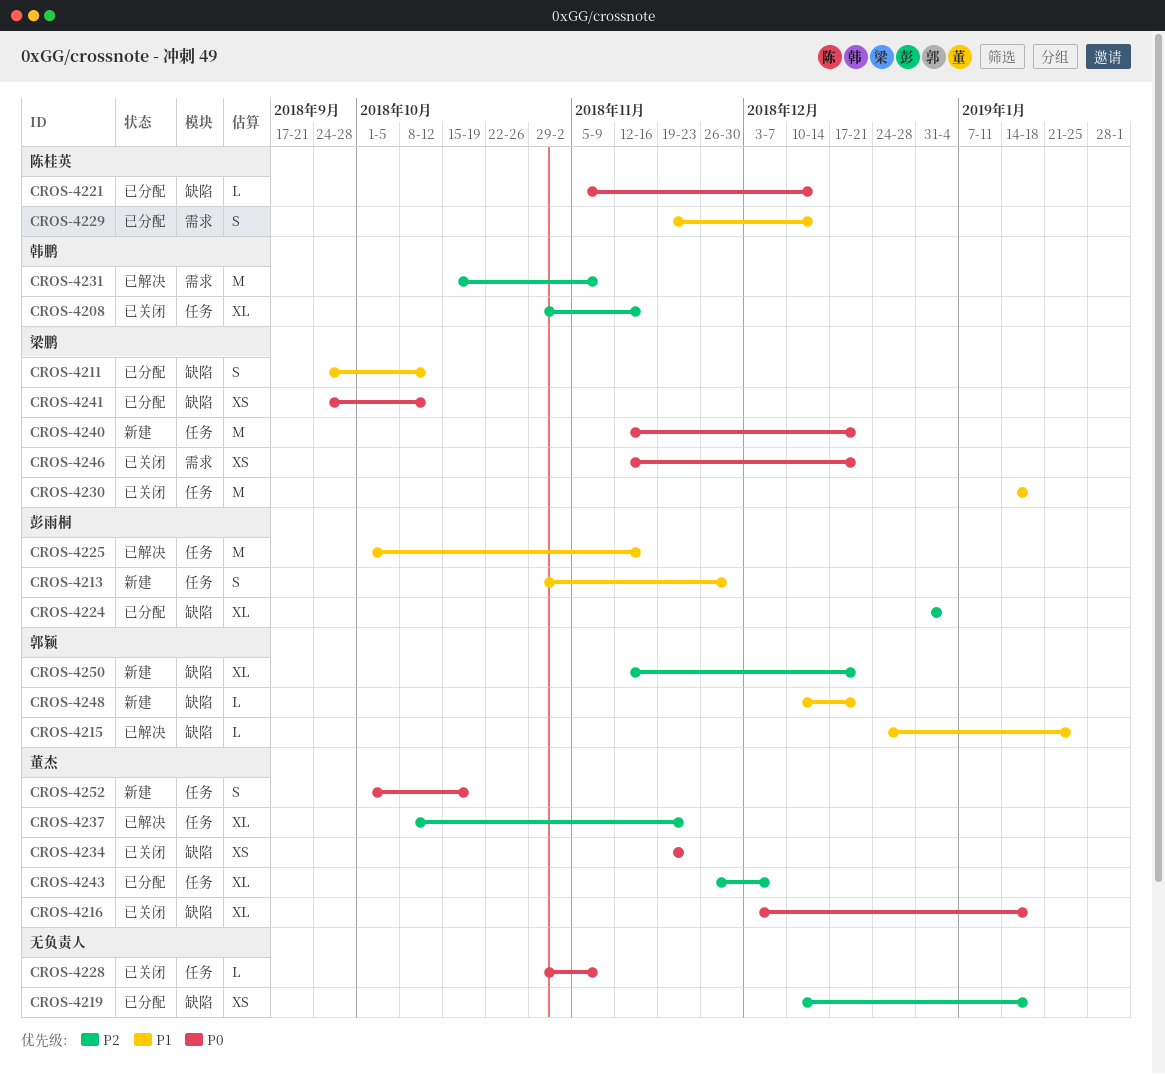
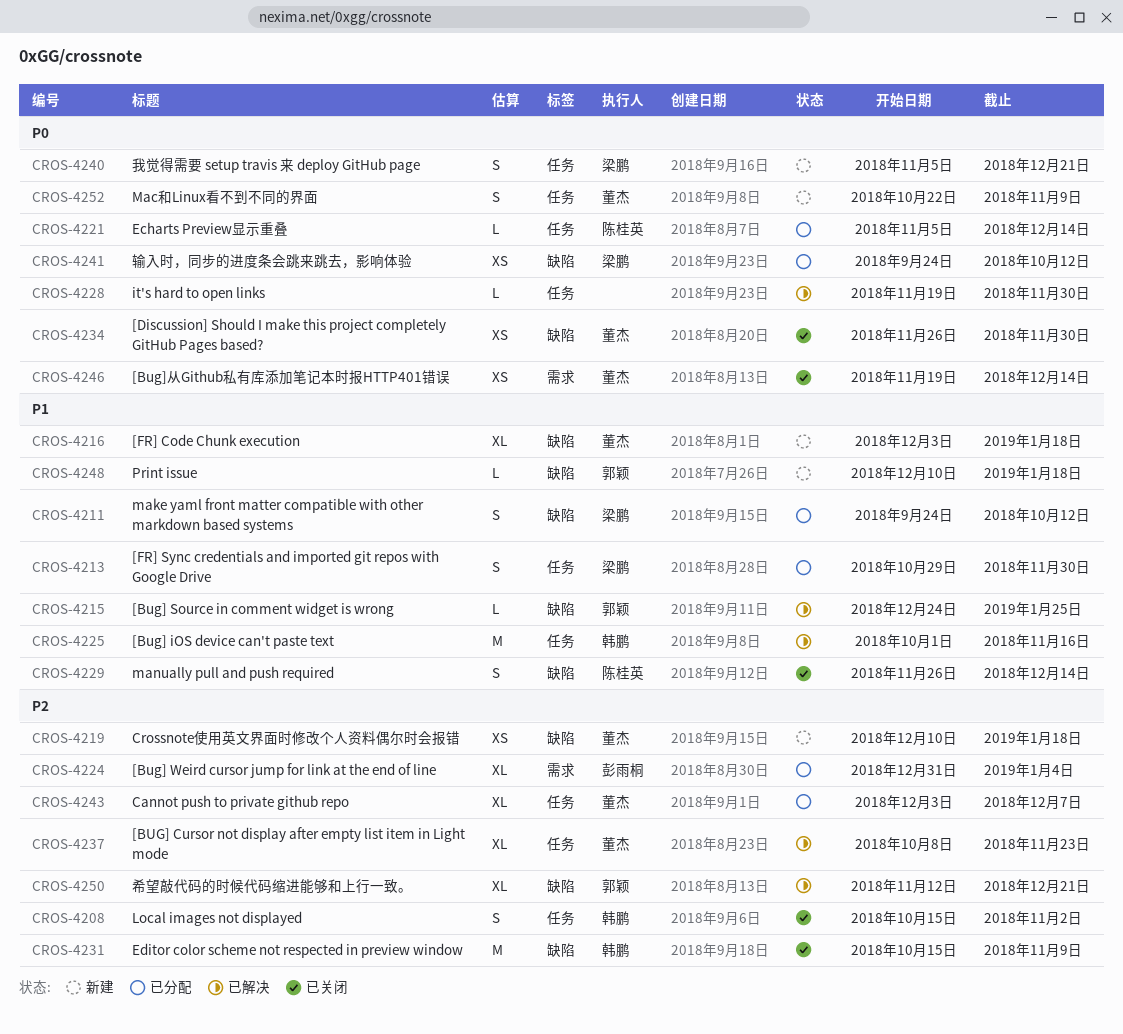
CROS-4208, estimate: XL -> S
CROS-4208, start: Oct 29 -> Oct 15
CROS-4208, due: Nov 16 -> Nov 2
CROS-4213, status: 新建 -> 已分配
CROS-4213, owner: 彭雨桐 -> 梁鹏
CROS-4216, status: 已关闭 -> 新建
CROS-4216, priority: P0 -> P1
CROS-4219, status: 已分配 -> 新建
CROS-4219, owner: none -> 董杰
CROS-4221, label: 缺陷 -> 任务
CROS-4224, label: 缺陷 -> 需求
CROS-4225, owner: 彭雨桐 -> 韩鹏
CROS-4228, status: 已关闭 -> 已解决
CROS-4228, start: Oct 29 -> Nov 19
CROS-4228, due: Nov 9 -> Nov 30
CROS-4229, status: 已分配 -> 已关闭
CROS-4229, label: 需求 -> 缺陷
CROS-4229, start: Nov 19 -> Nov 26
CROS-4230: present -> none
CROS-4231, status: 已解决 -> 已关闭
CROS-4231, label: 需求 -> 缺陷
CROS-4234, start: Nov 19 -> Nov 26
CROS-4234, due: Nov 23 -> Nov 30
CROS-4240, estimate: M -> S
CROS-4240, start: Nov 12 -> Nov 5
CROS-4243, start: Nov 26 -> Dec 3
CROS-4246, owner: 梁鹏 -> 董杰
CROS-4246, start: Nov 12 -> Nov 19
CROS-4246, due: Dec 21 -> Dec 14
CROS-4248, due: Dec 21 -> Jan 18
CROS-4250, status: 新建 -> 已解决
CROS-4252, start: Oct 1 -> Oct 22
CROS-4252, due: Oct 19 -> Nov 9

